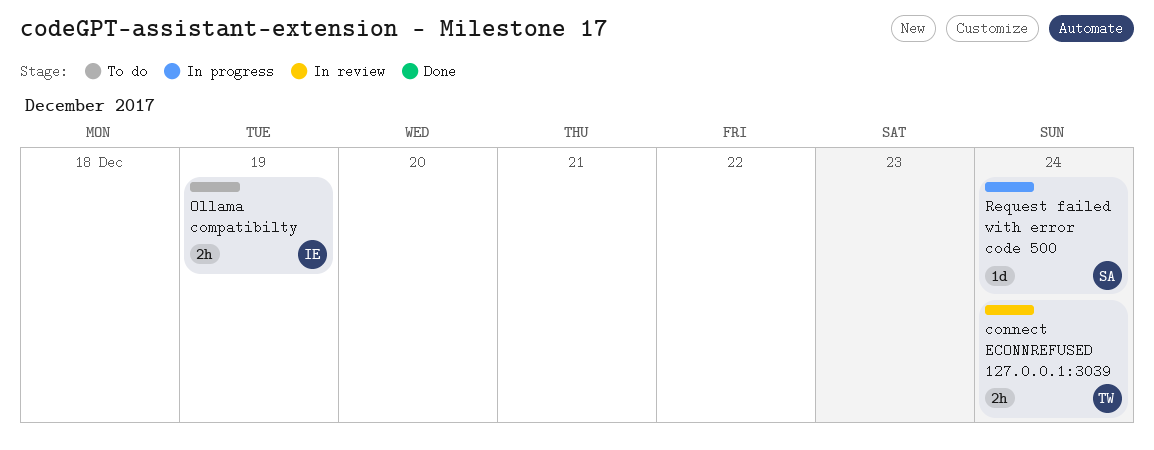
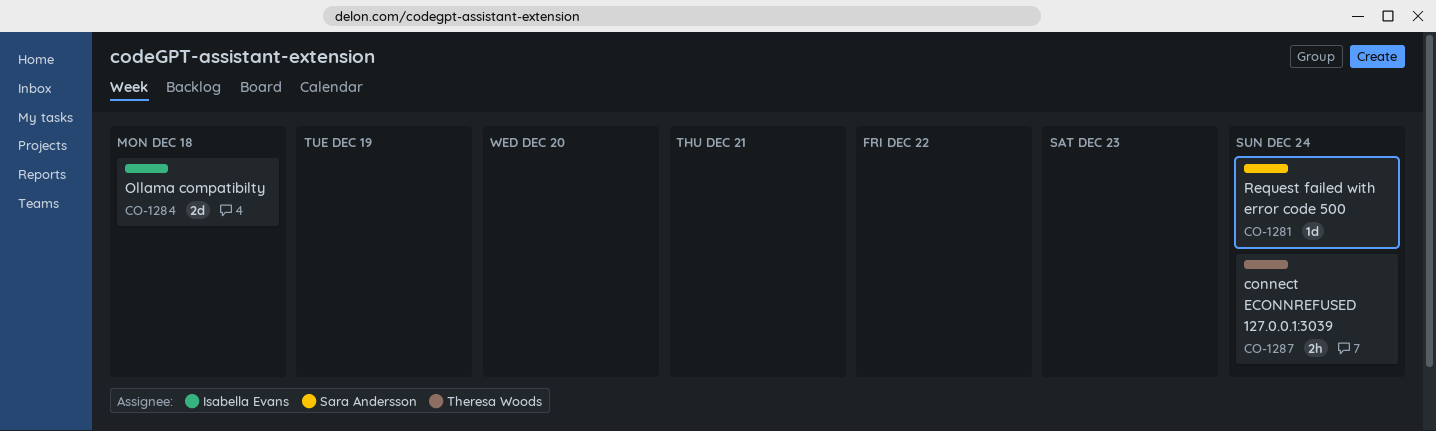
Ollama compatibilty, estimate: 2h -> 2d
Ollama compatibilty, due: Dec 19 -> Dec 18

